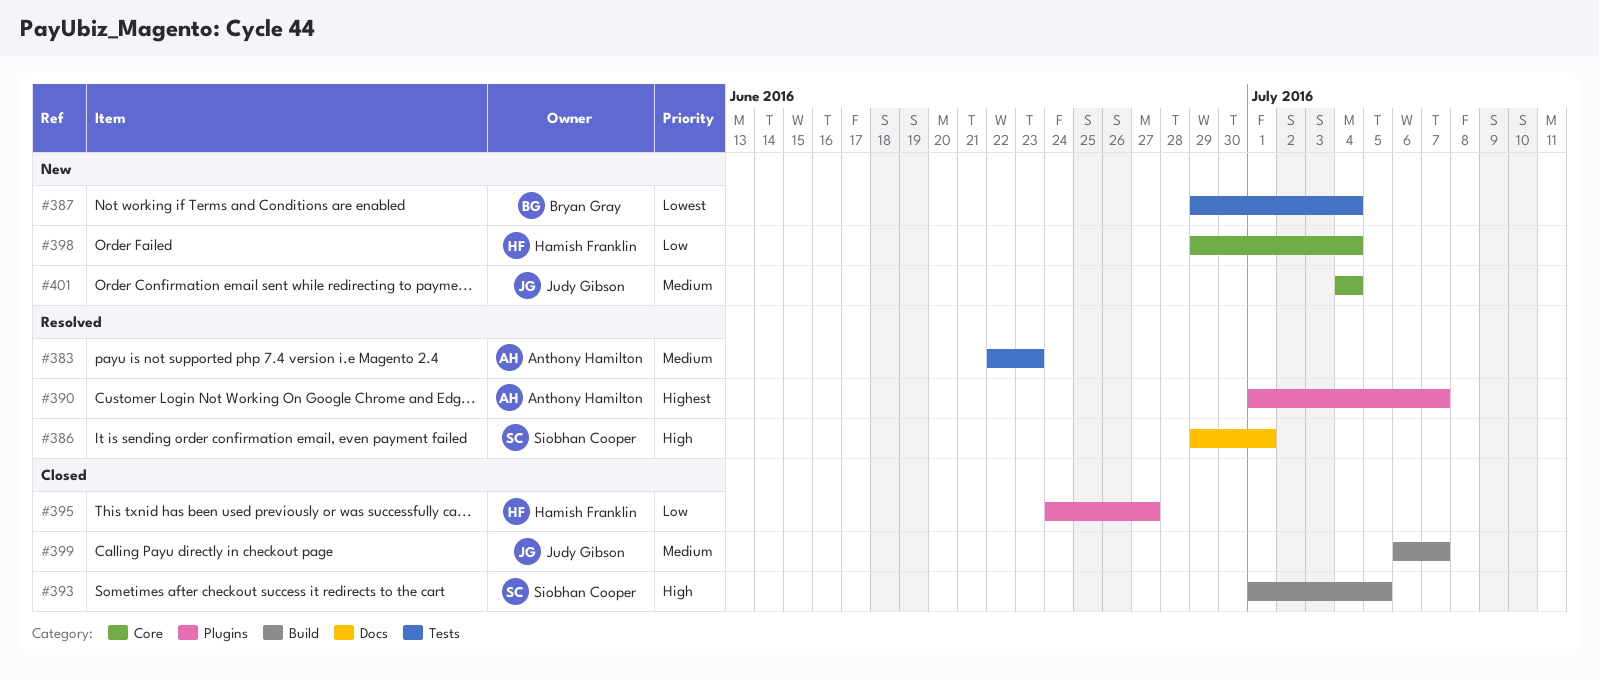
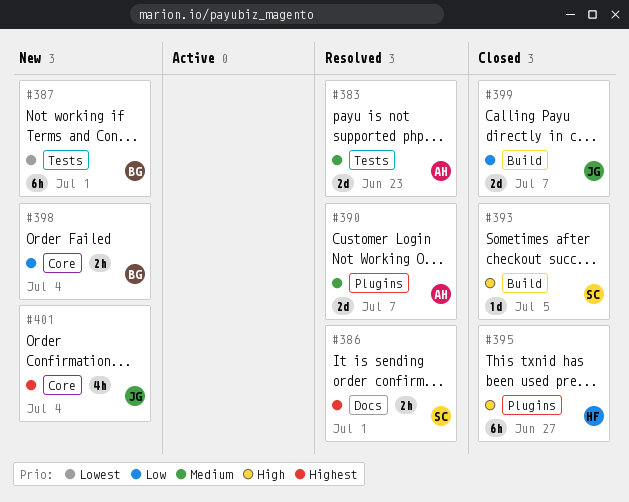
#386, priority: High -> Highest
#387, due: Jul 4 -> Jul 1
#390, priority: Highest -> Medium
#395, priority: Low -> High
#398, owner: Hamish Franklin -> Bryan Gray
#399, priority: Medium -> Low
#401, priority: Medium -> Highest

